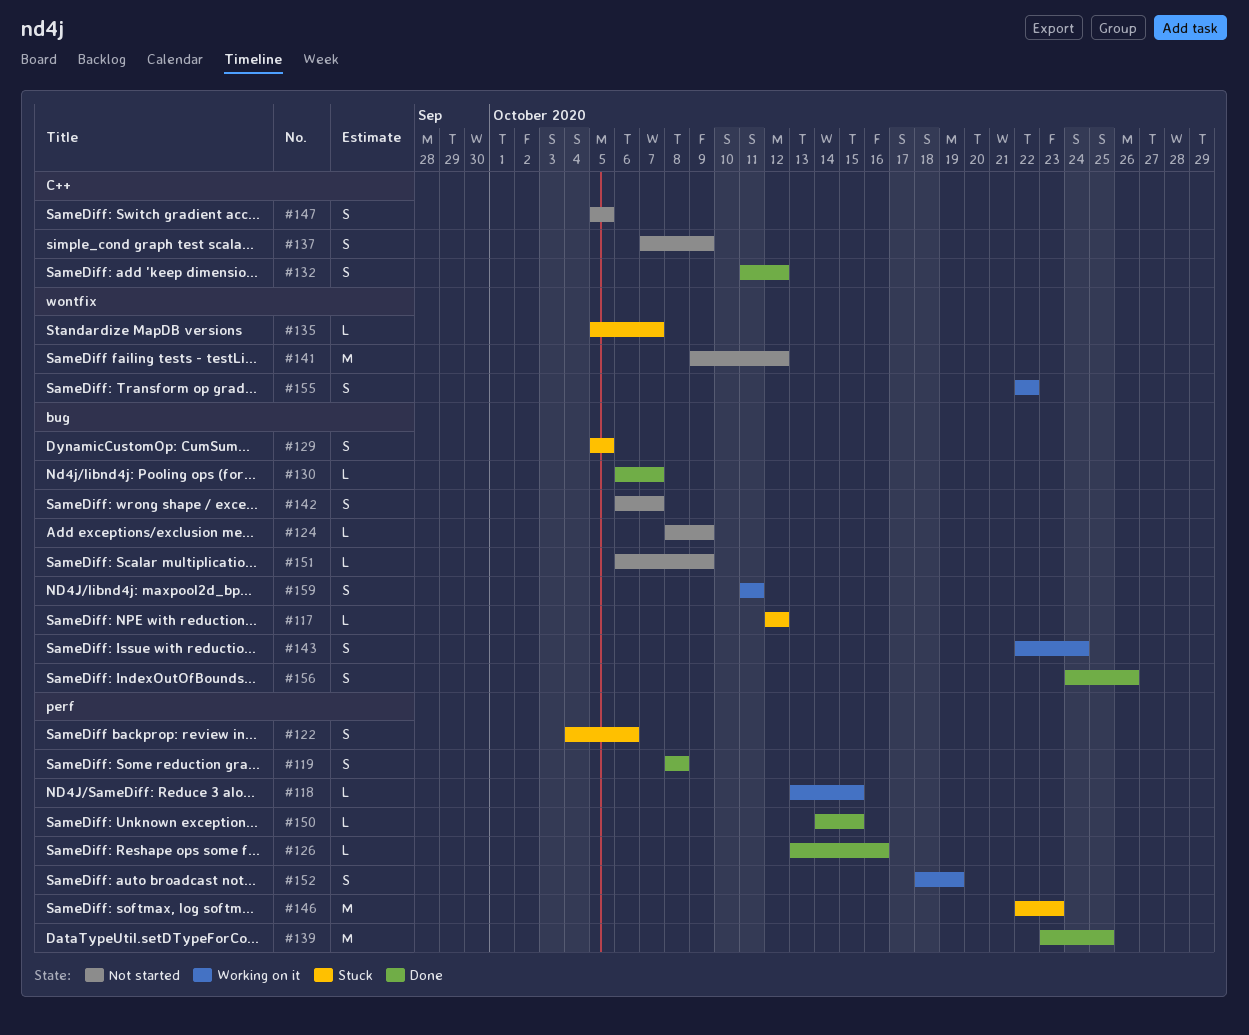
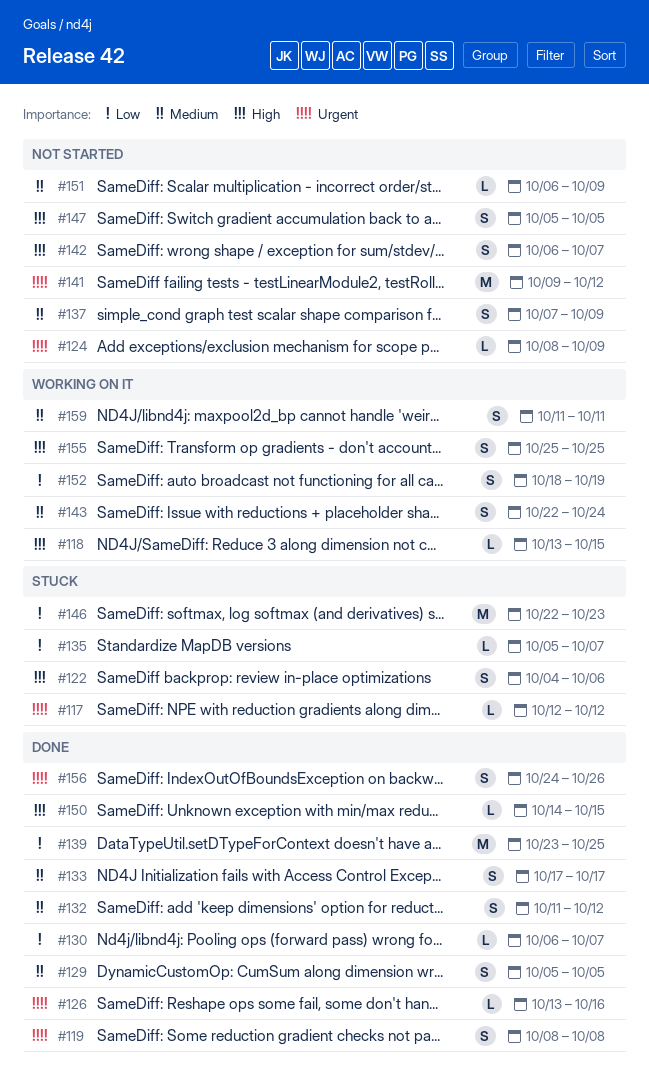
#129, status: Stuck -> Done
#133: none -> present
#155, start: Oct 22 -> Oct 25
#155, due: Oct 22 -> Oct 25

